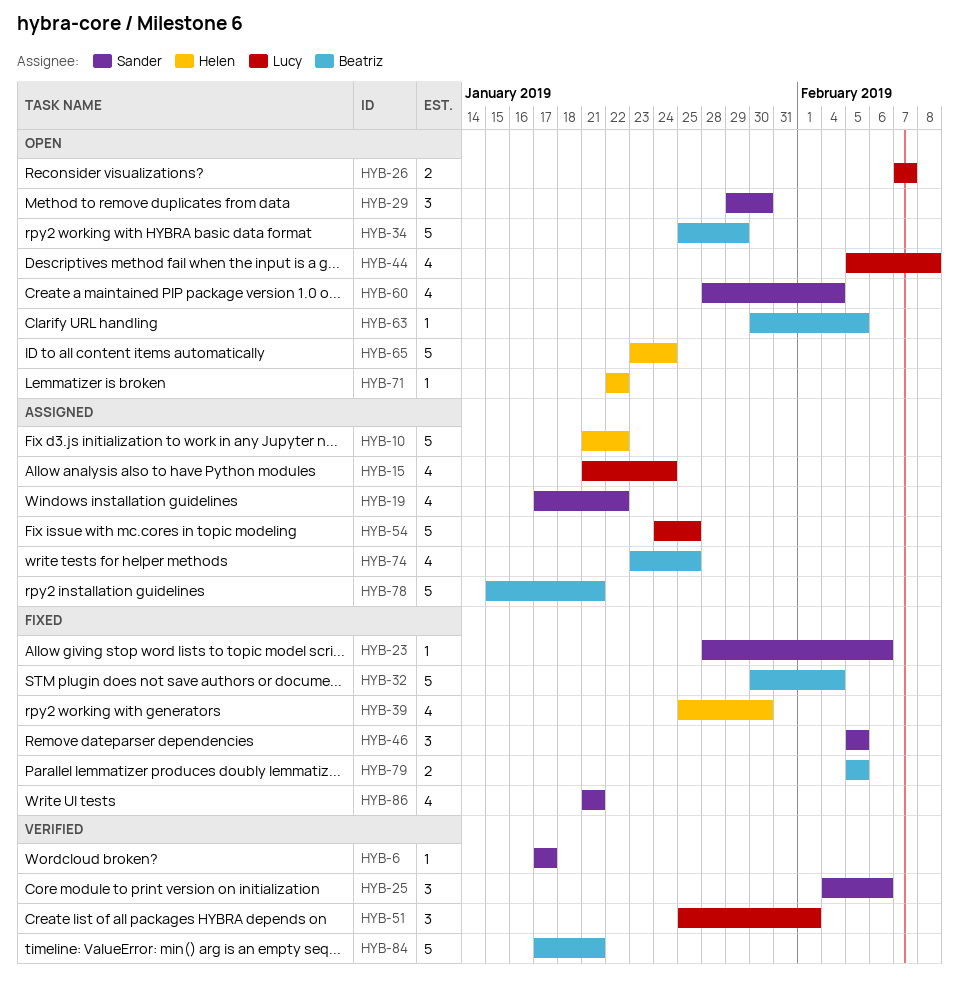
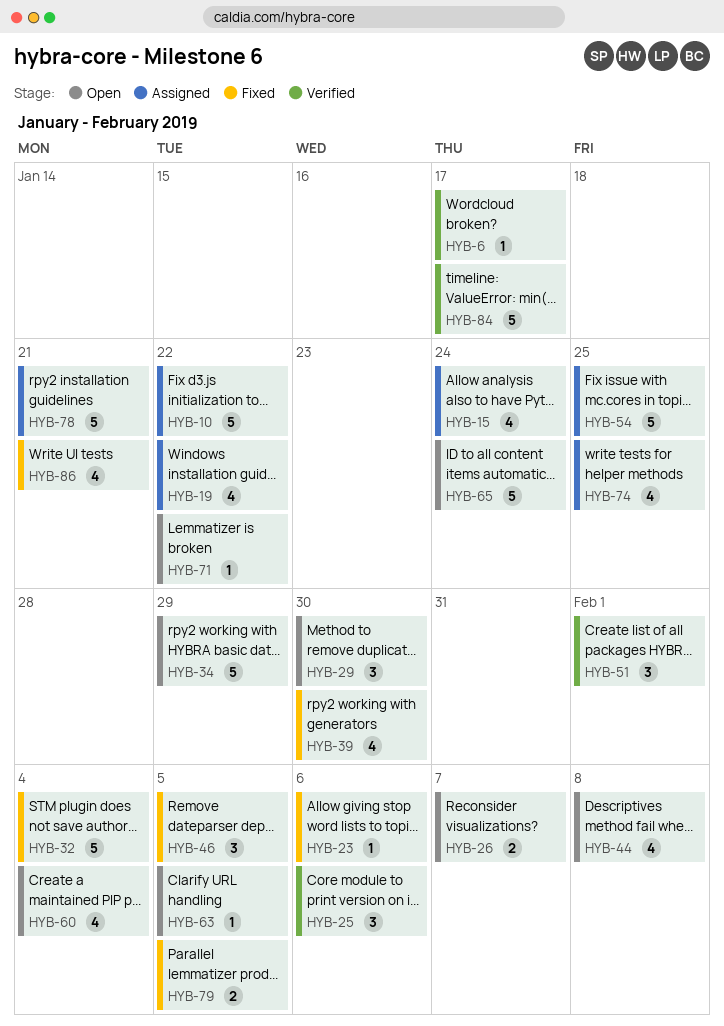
HYB-84, due: Jan 21 -> Jan 17

